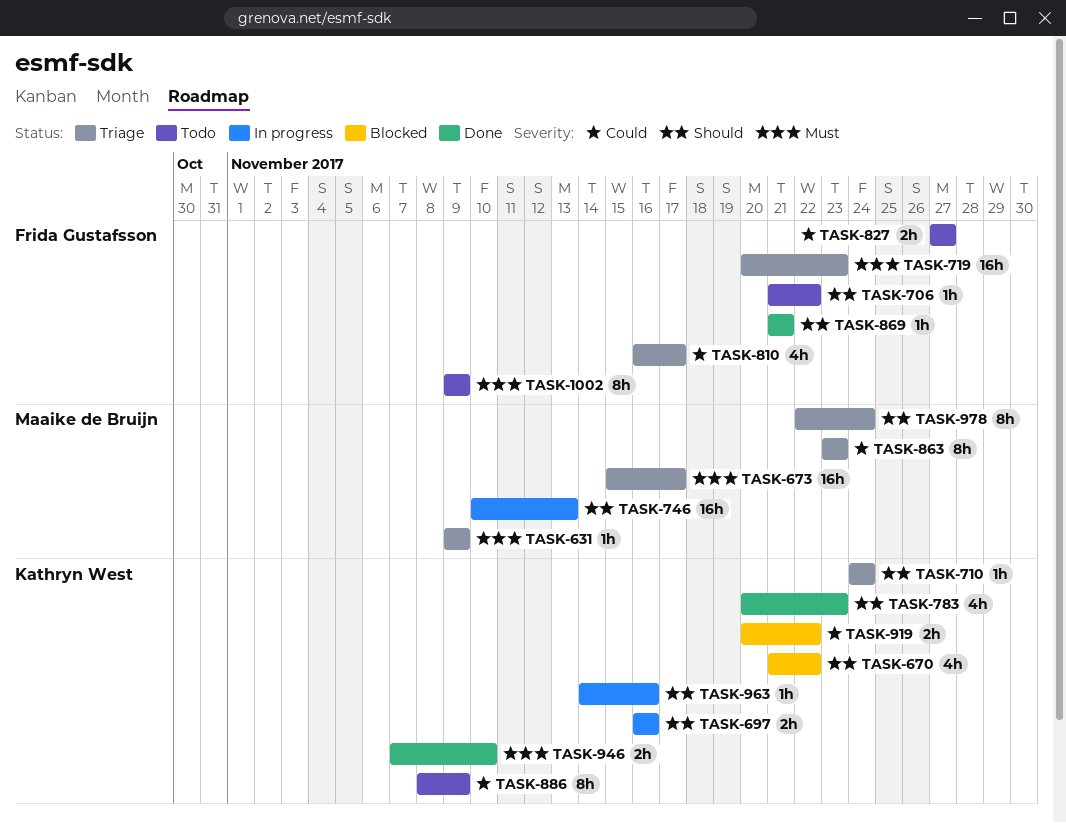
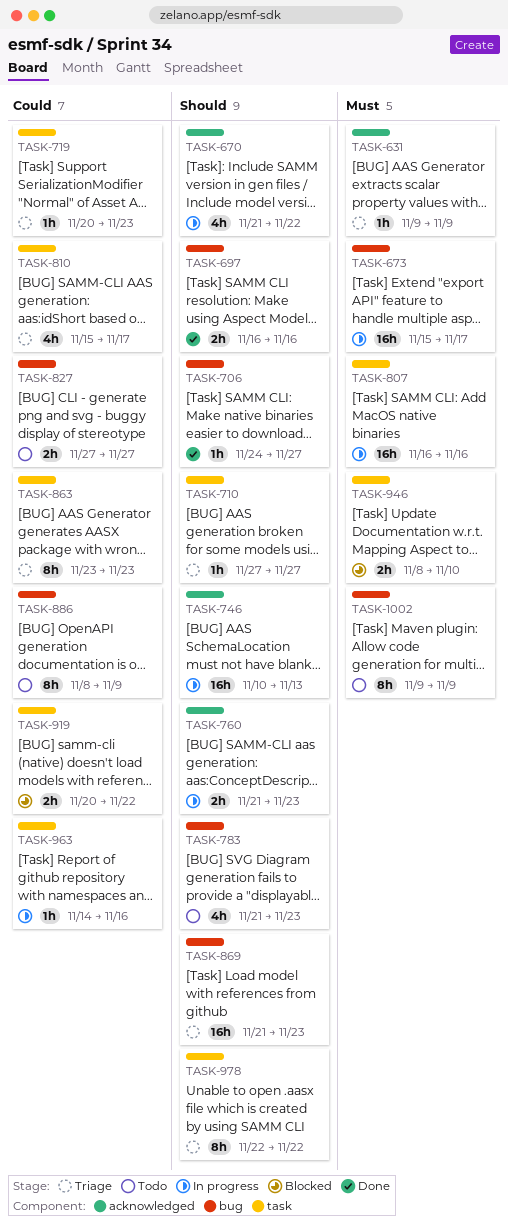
TASK-670, status: Blocked -> In progress
TASK-673, status: Triage -> In progress
TASK-697, status: In progress -> Done
TASK-706, status: Todo -> Done
TASK-706, start: Nov 21 -> Nov 24
TASK-706, due: Nov 22 -> Nov 27
TASK-710, start: Nov 24 -> Nov 27
TASK-710, due: Nov 24 -> Nov 27
TASK-719, priority: Must -> Could
TASK-719, estimate: 16h -> 1h
TASK-760: none -> present
TASK-783, status: Done -> Todo
TASK-783, start: Nov 20 -> Nov 21
TASK-807: none -> present
TASK-810, start: Nov 16 -> Nov 15
TASK-869, status: Done -> Triage
TASK-869, estimate: 1h -> 16h
TASK-869, due: Nov 21 -> Nov 23
TASK-946, status: Done -> Blocked
TASK-946, start: Nov 7 -> Nov 8
TASK-963, priority: Should -> Could
TASK-978, due: Nov 24 -> Nov 22

